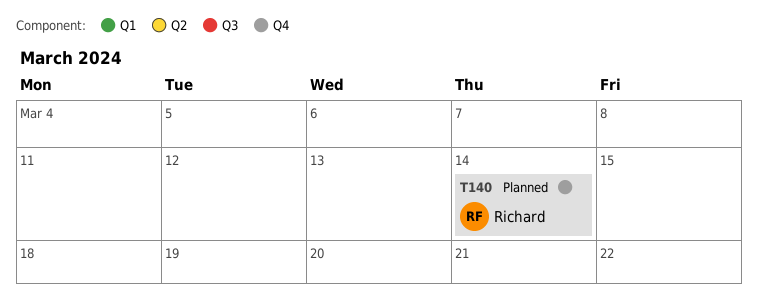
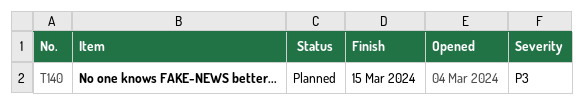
T140, due: Mar 14 -> Mar 15

